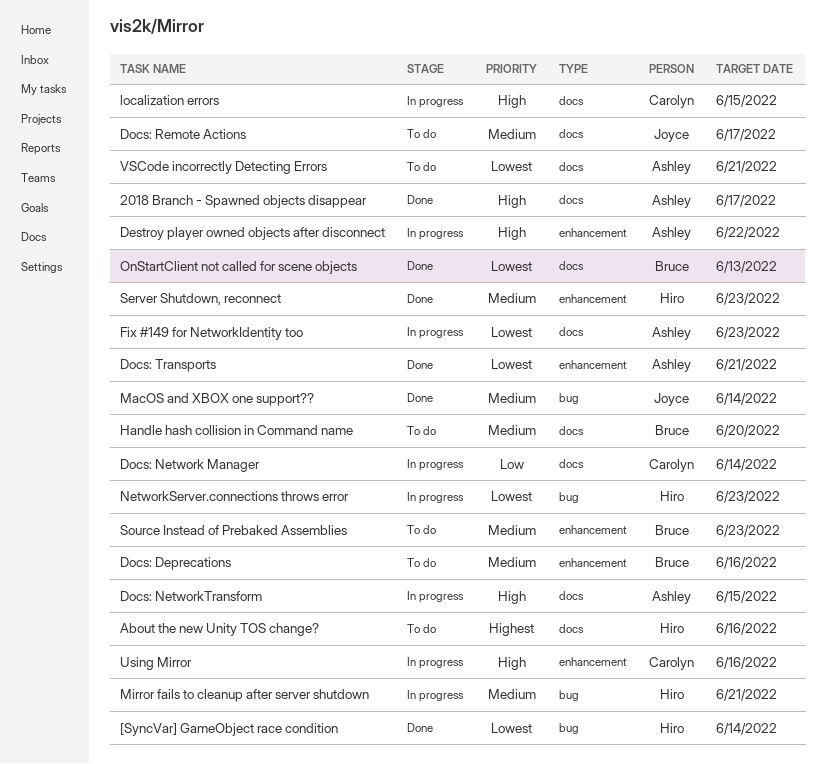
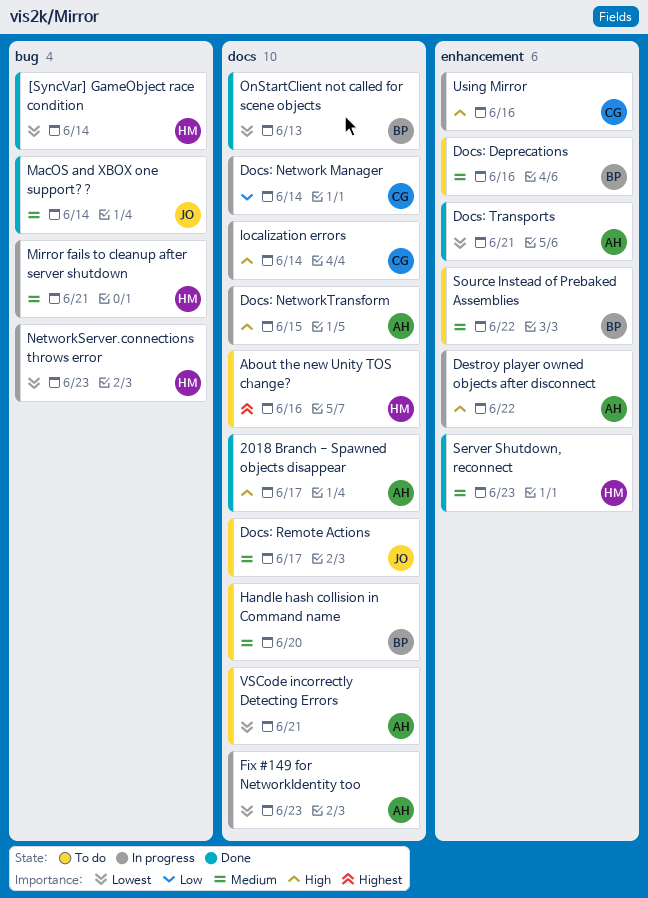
localization errors, due: Jun 15 -> Jun 14
Source Instead of Prebaked Assemblies, due: Jun 23 -> Jun 22

